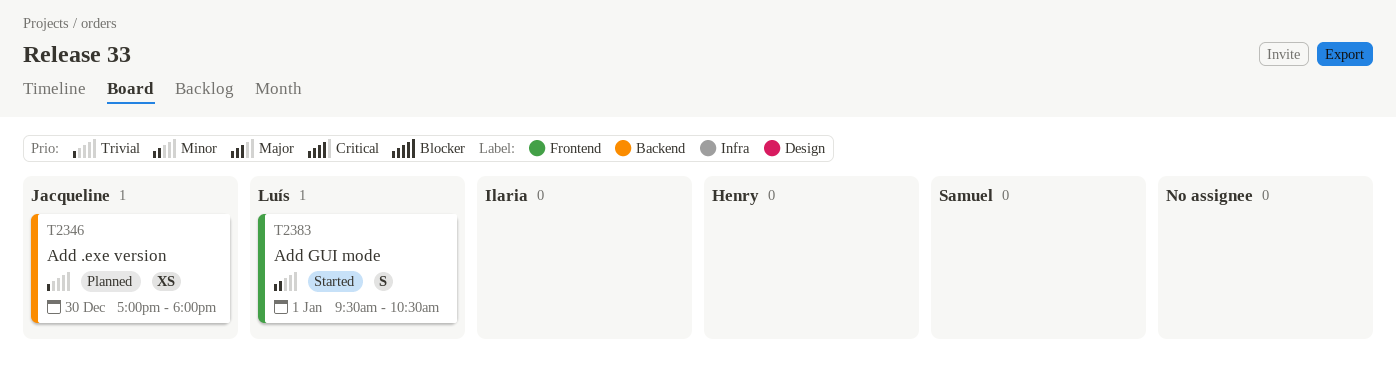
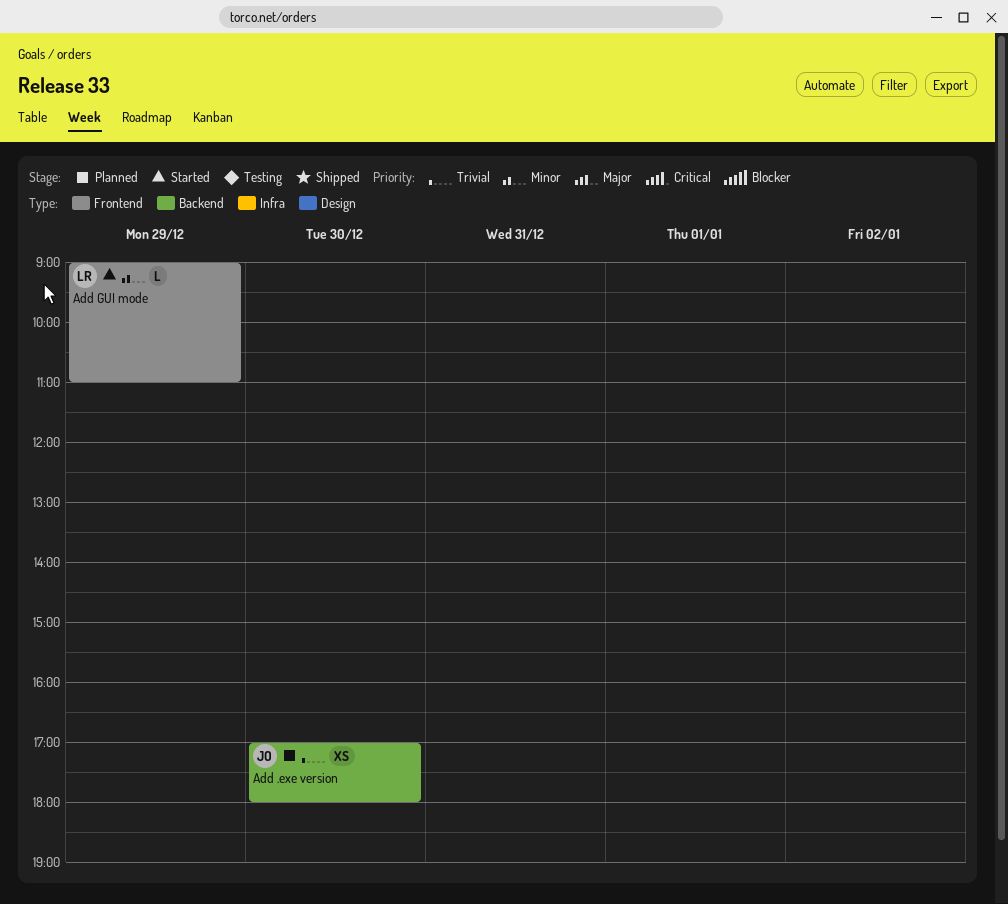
Add GUI mode, estimate: S -> L
Add GUI mode, day: Jan 1 -> Dec 29
Add GUI mode, begins: 09:30 -> 09:00
Add GUI mode, ends: 10:30 -> 11:00

